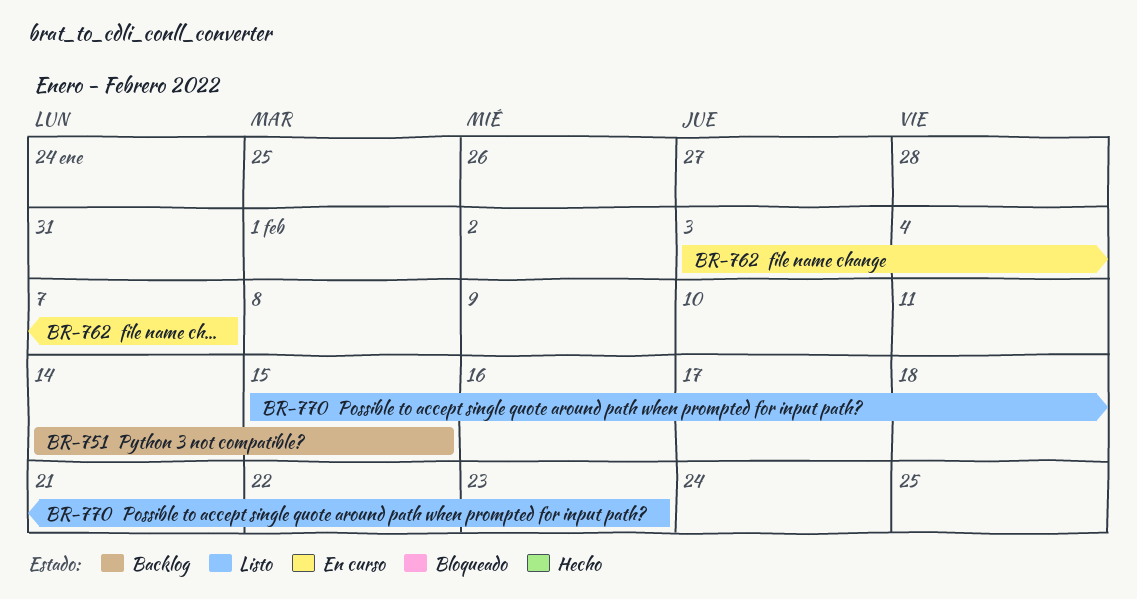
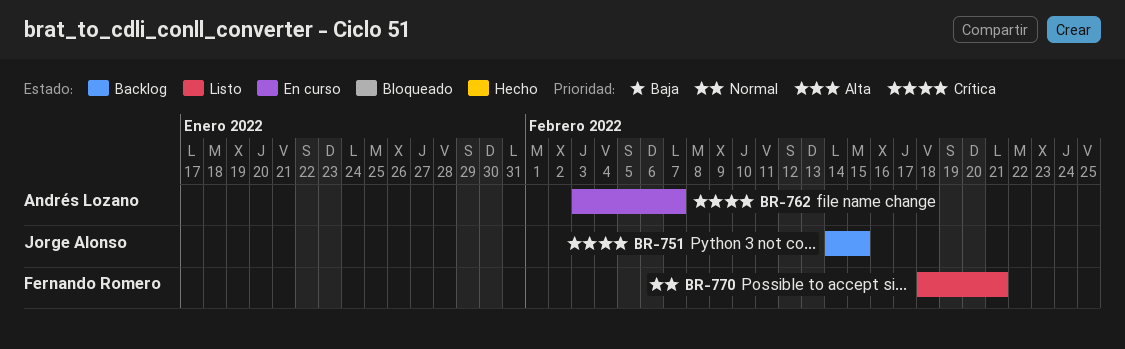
BR-770, start: Feb 15 -> Feb 18
BR-770, due: Feb 23 -> Feb 21

